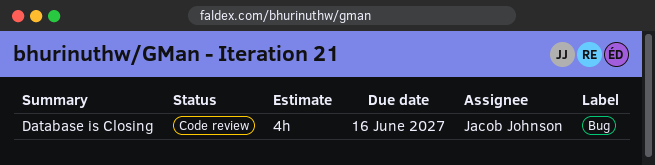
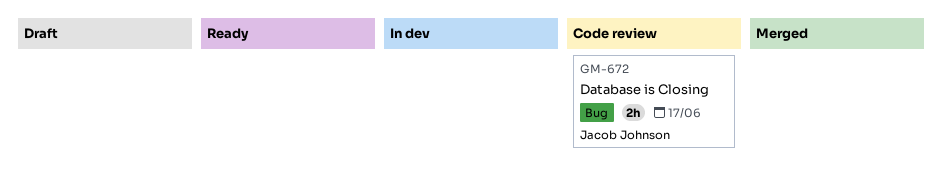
Database is Closing, estimate: 4h -> 2h
Database is Closing, due: Jun 16 -> Jun 17

